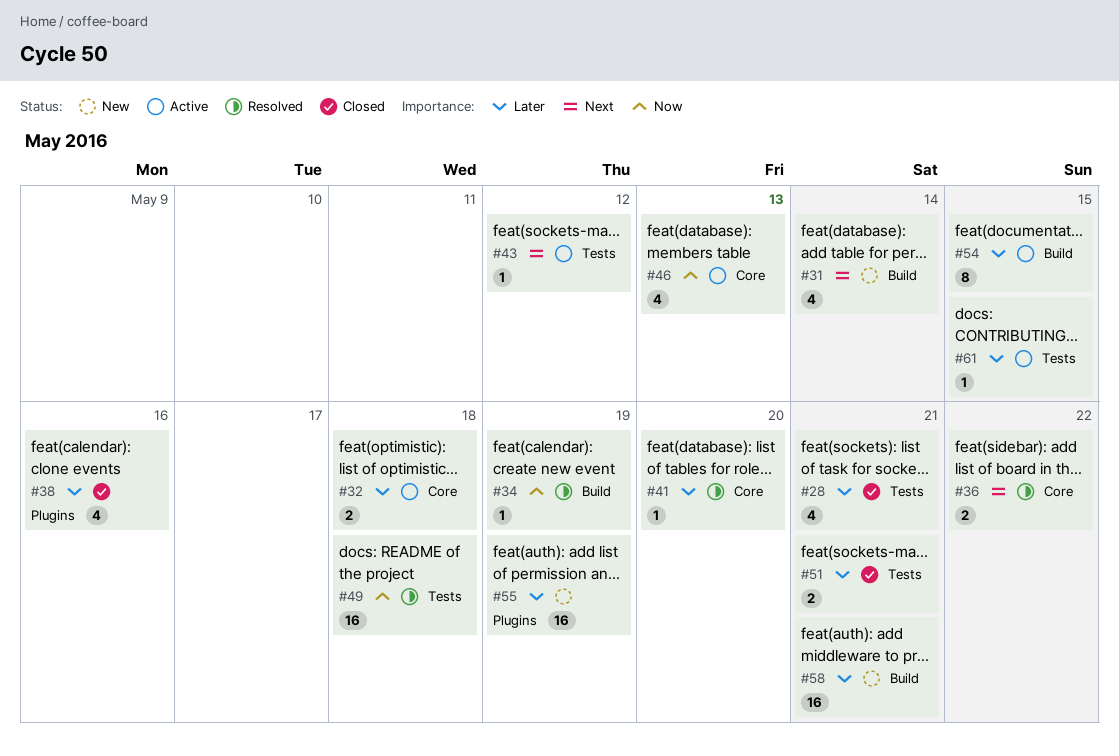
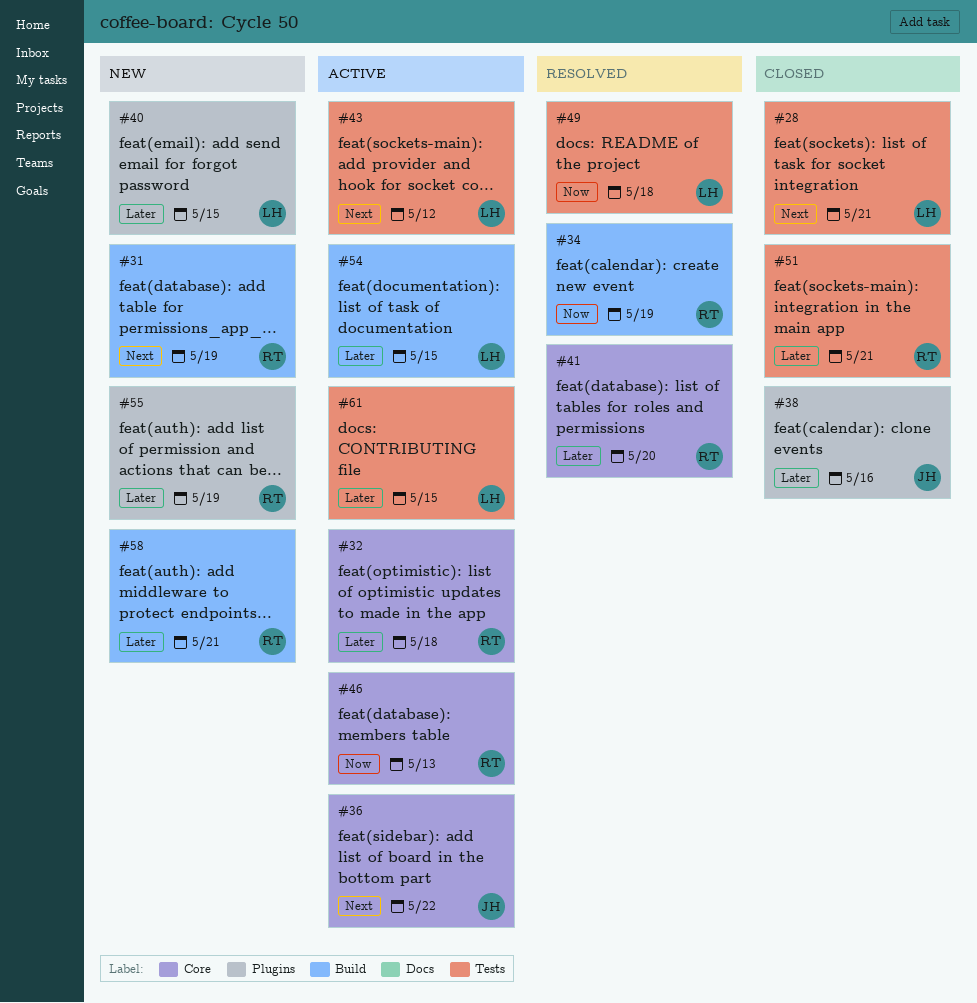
#28, priority: Later -> Next
#31, due: May 14 -> May 19
#36, status: Resolved -> Active
#40: none -> present

